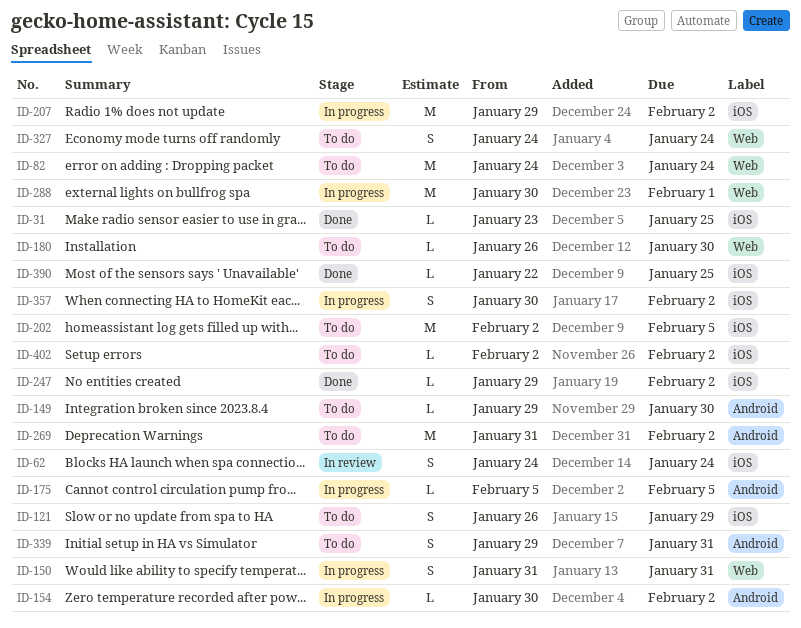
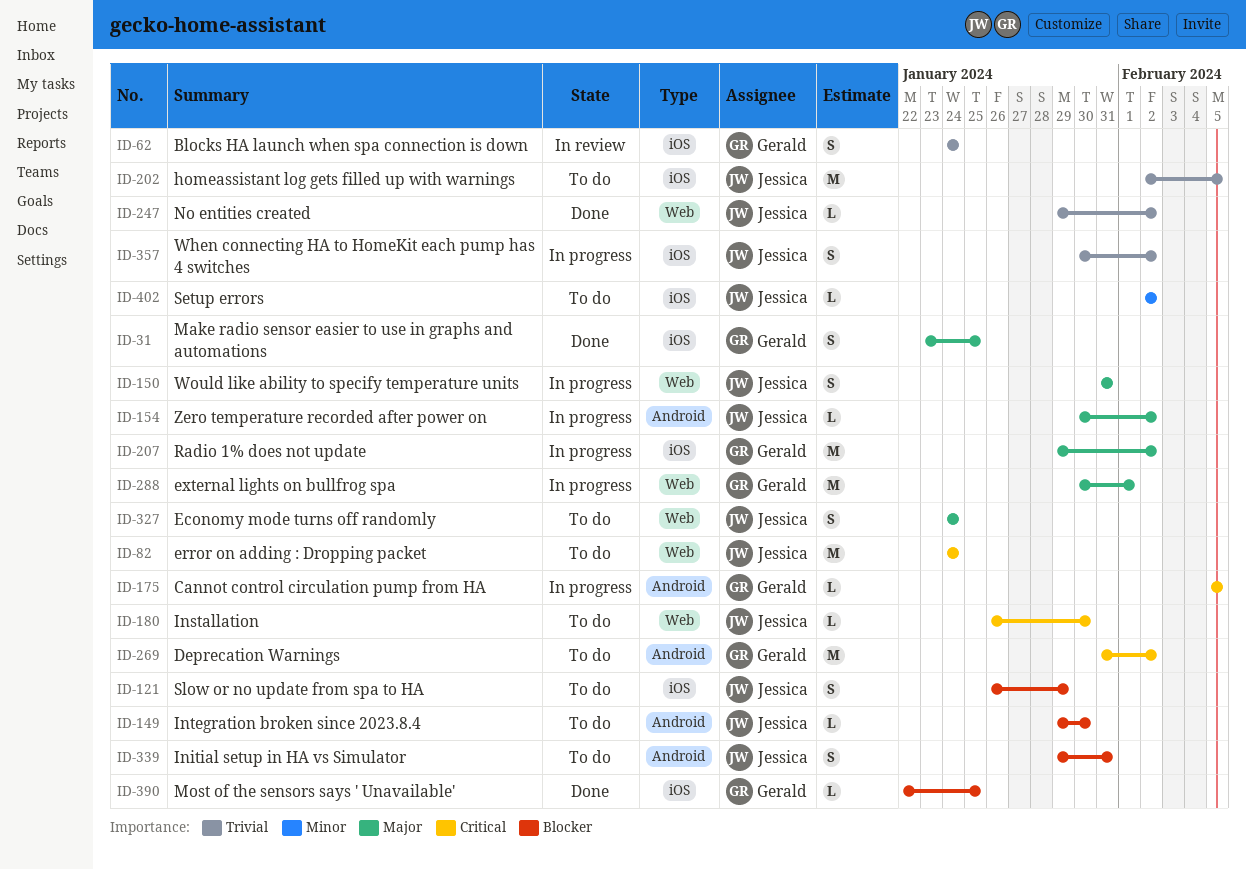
ID-31, estimate: L -> S
ID-247, label: iOS -> Web

